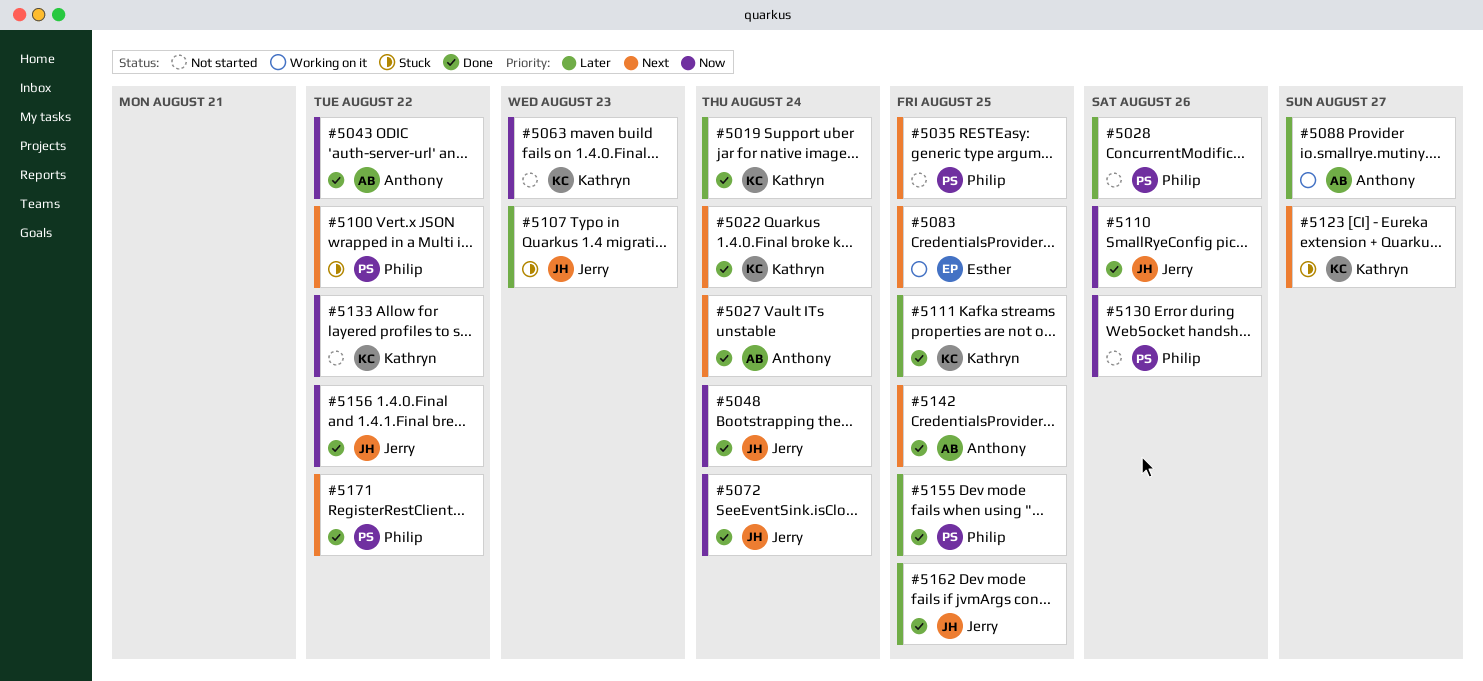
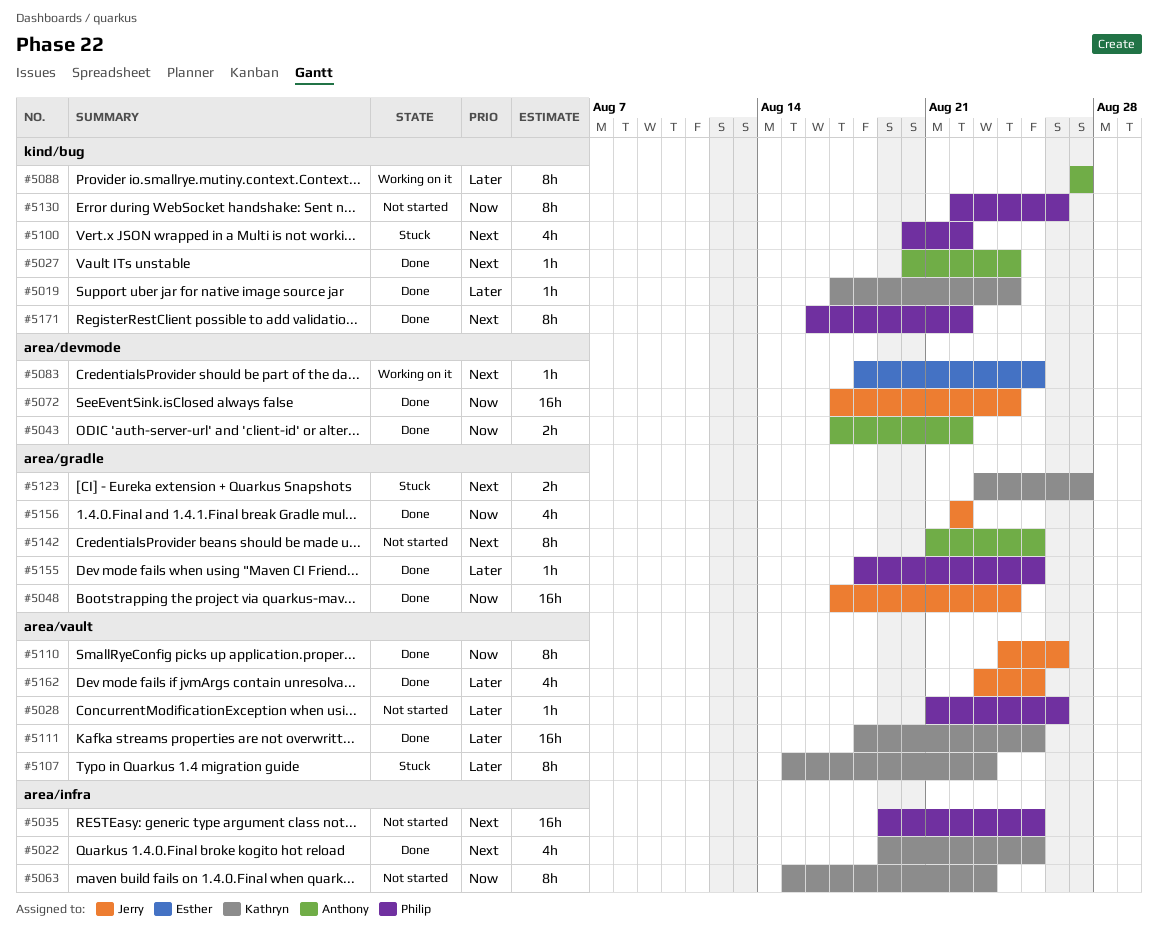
#5022, due: Aug 24 -> Aug 25
#5107, owner: Jerry -> Kathryn
#5133: present -> none
#5142, status: Done -> Not started

